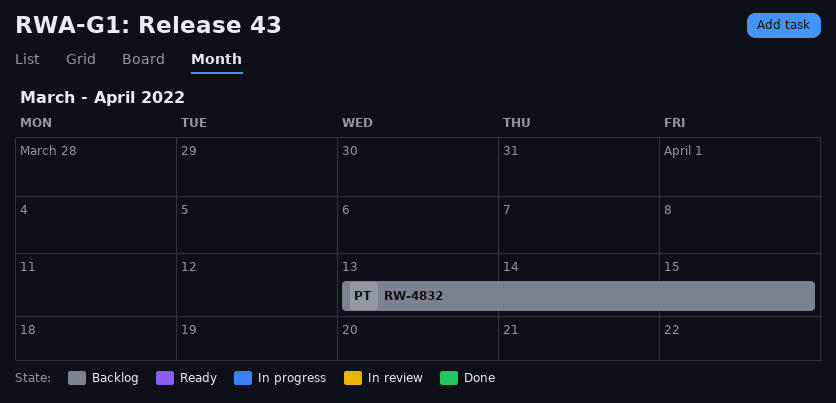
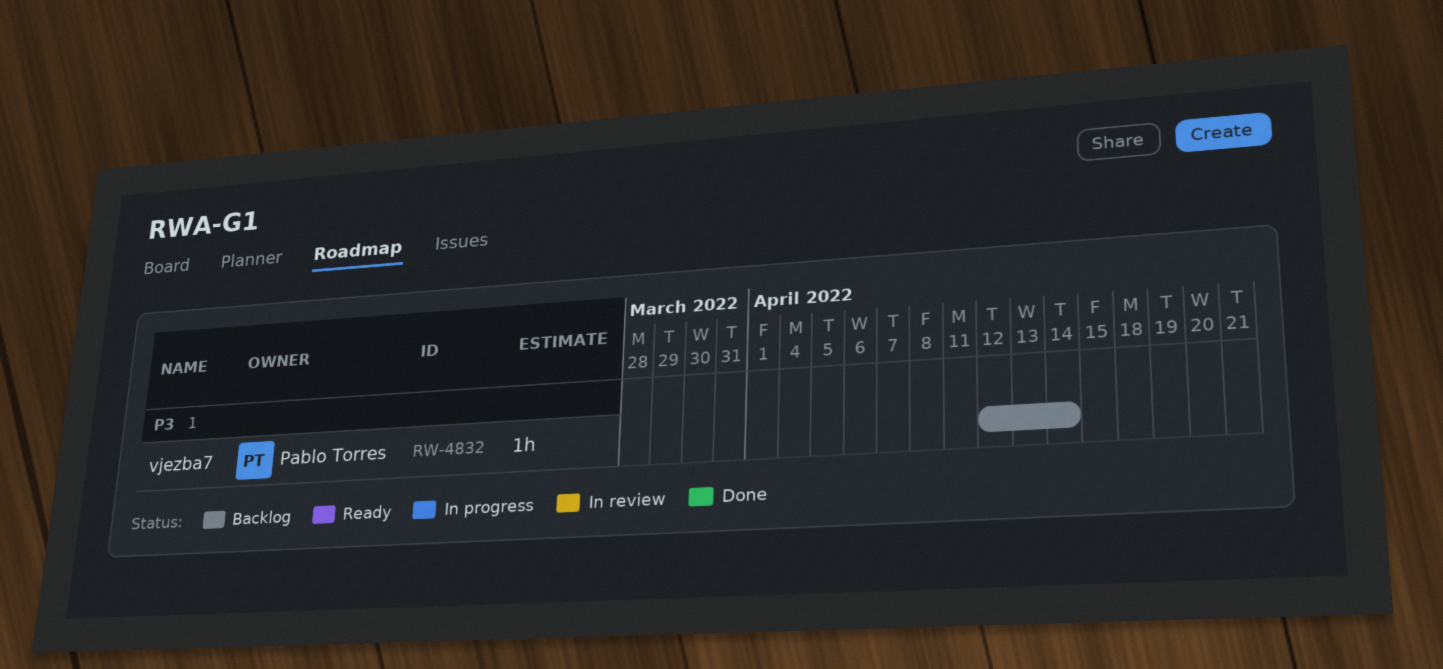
RW-4832, start: Apr 13 -> Apr 12
RW-4832, due: Apr 15 -> Apr 14

